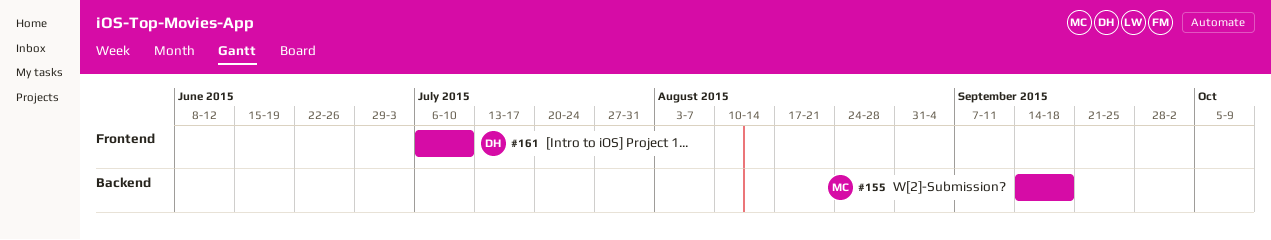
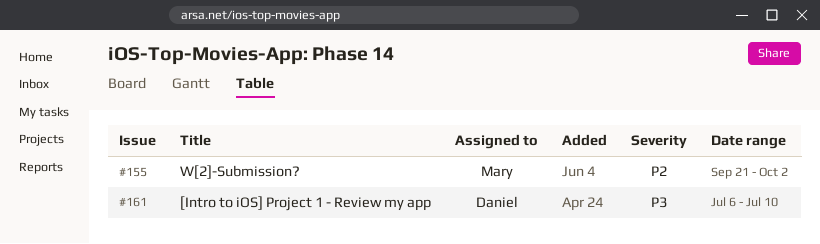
#155, start: Sep 14 -> Sep 21
#155, due: Sep 18 -> Oct 2

